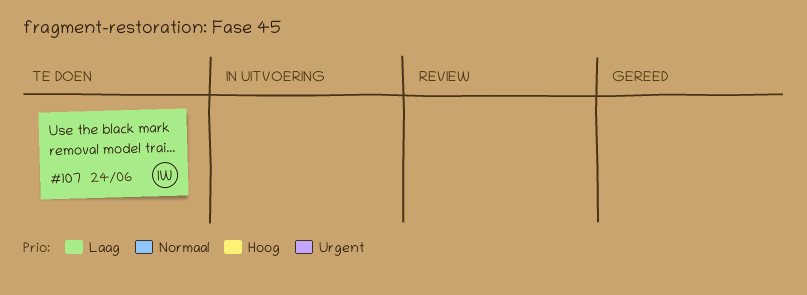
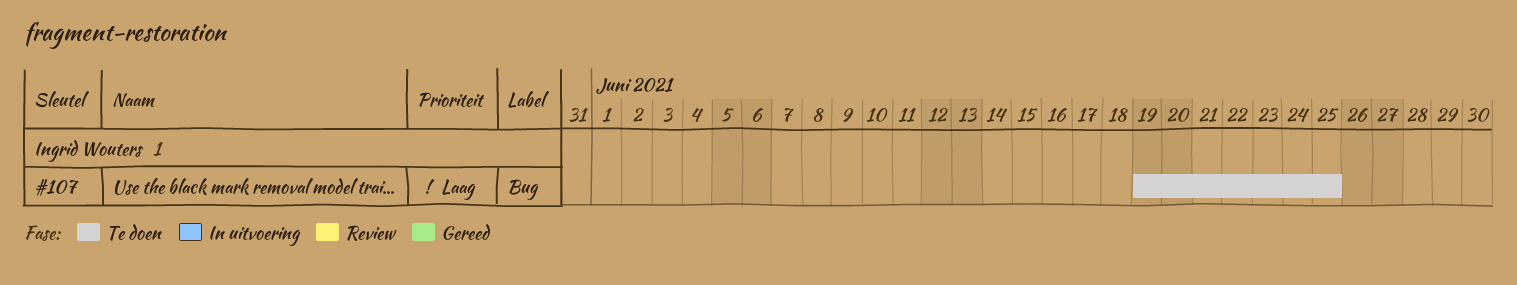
#107, due: Jun 24 -> Jun 25

